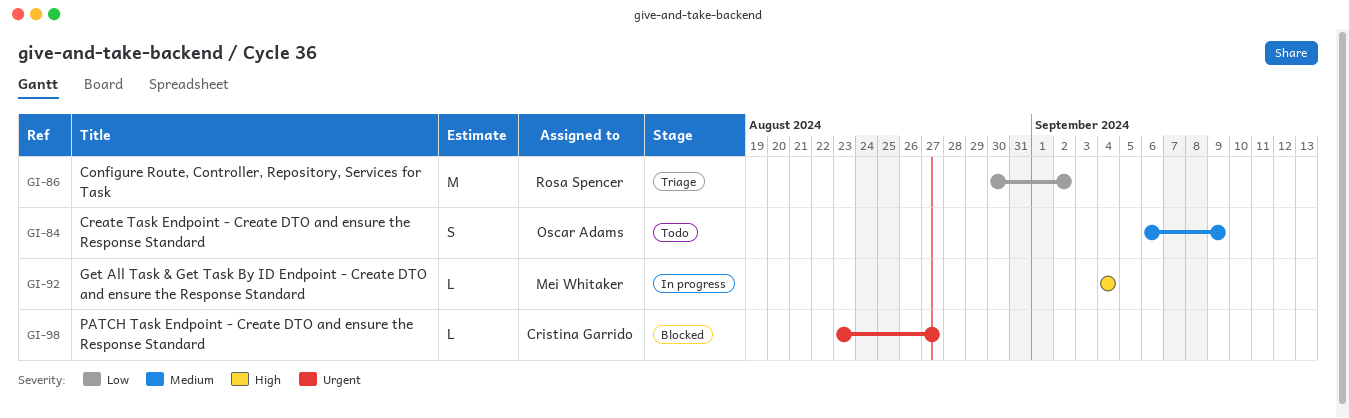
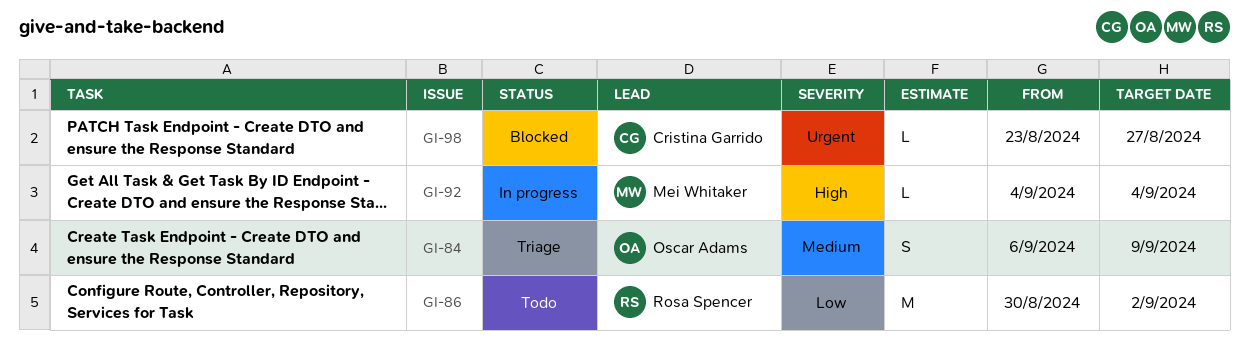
GI-84, status: Todo -> Triage
GI-86, status: Triage -> Todo

